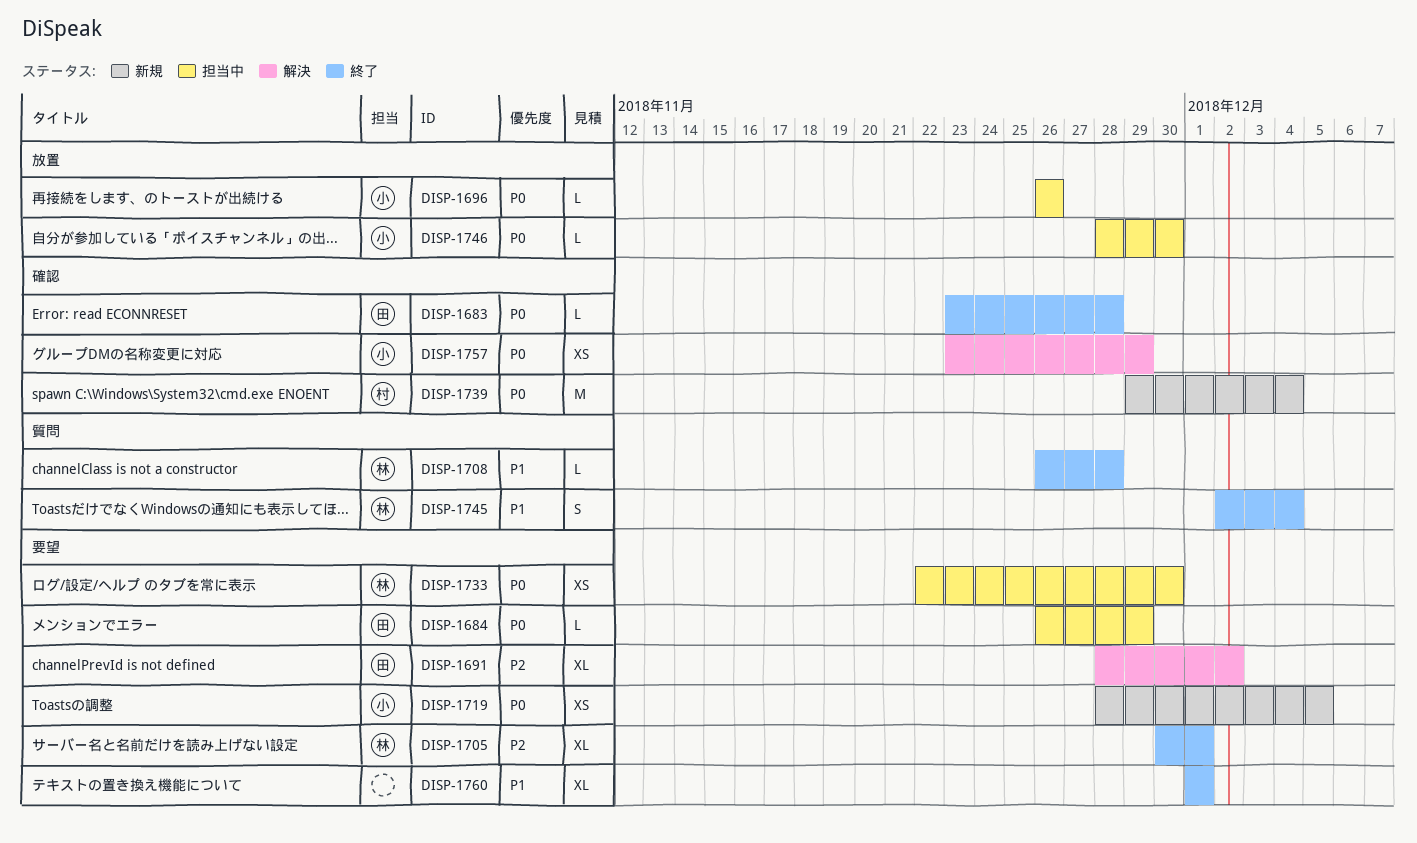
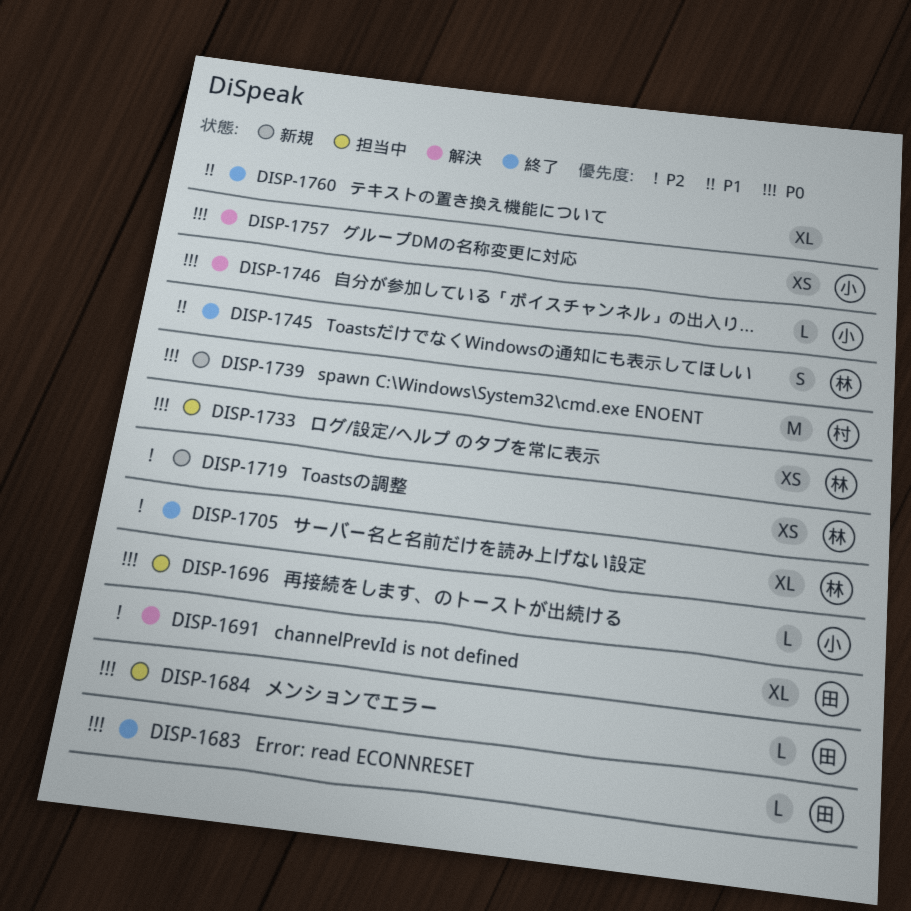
DISP-1708: present -> none
DISP-1719, owner: 小 -> 林
DISP-1719, priority: P0 -> P2
DISP-1746, status: 担当中 -> 解決

